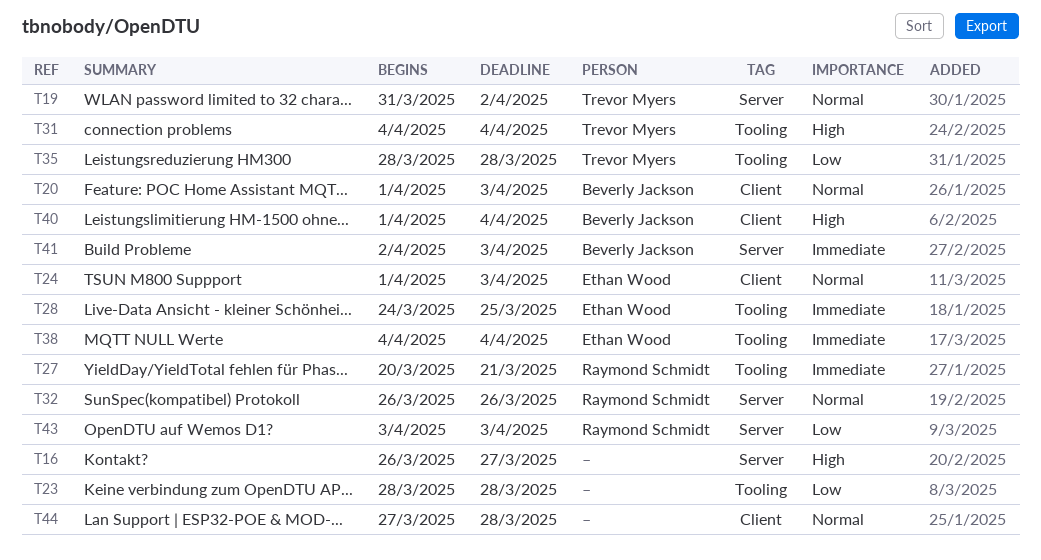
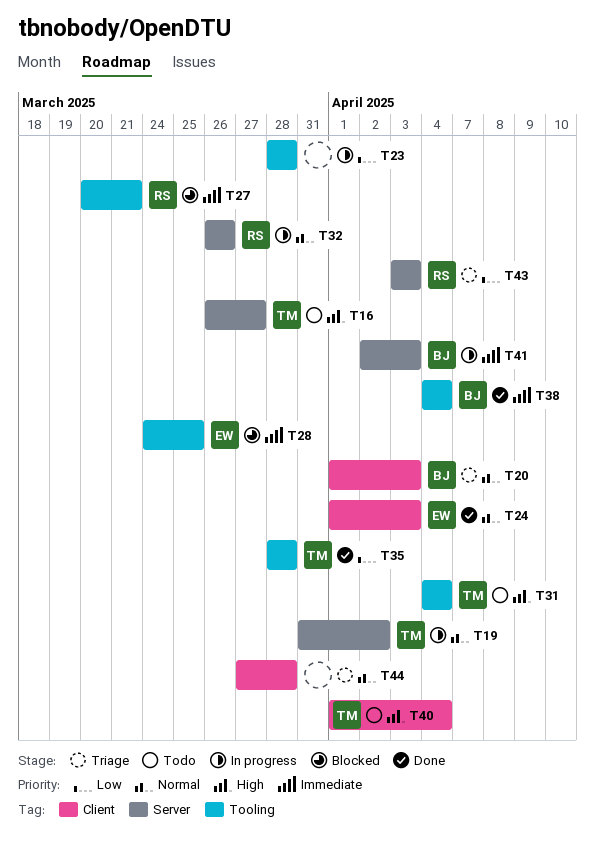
T16, owner: none -> Trevor Myers
T38, owner: Ethan Wood -> Beverly Jackson
T40, owner: Beverly Jackson -> Trevor Myers

